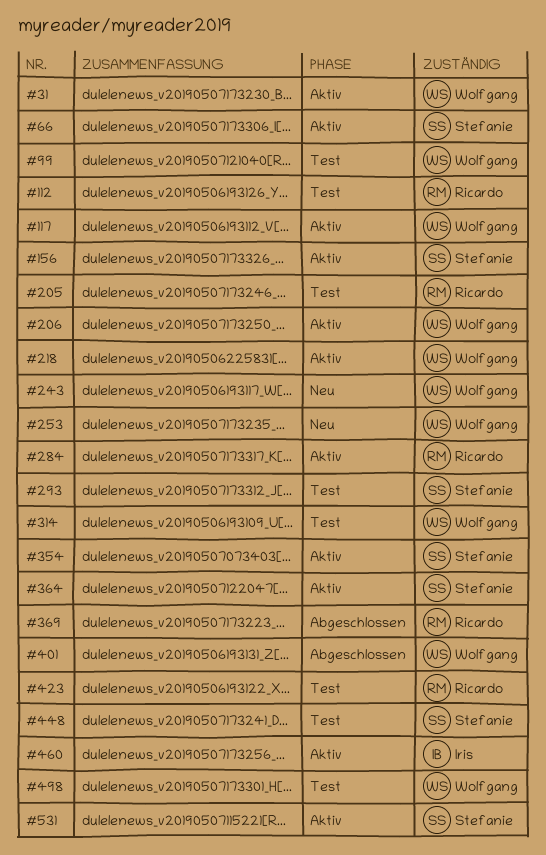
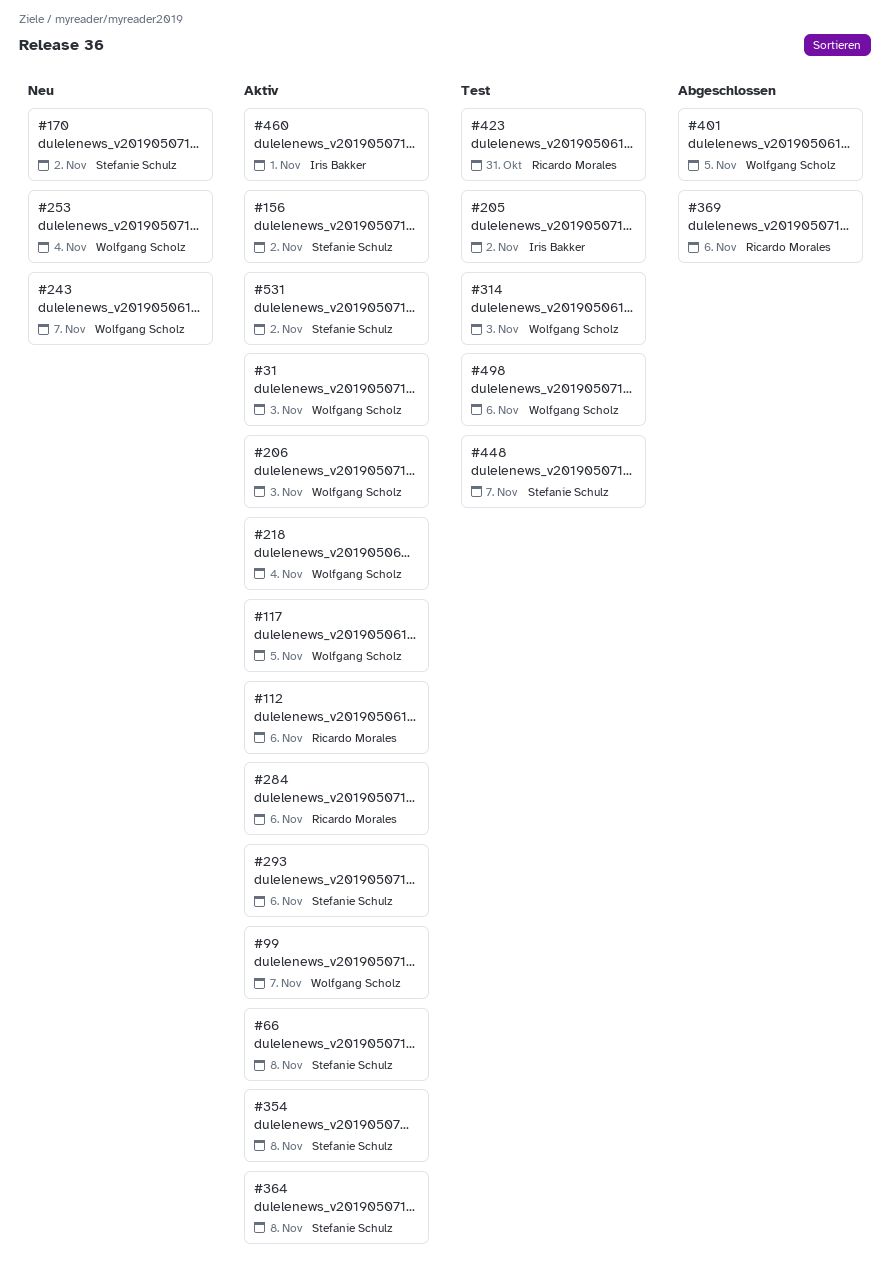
#99, status: Test -> Aktiv
#112, status: Test -> Aktiv
#170: none -> present
#205, owner: Ricardo Morales -> Iris Bakker
#293, status: Test -> Aktiv

